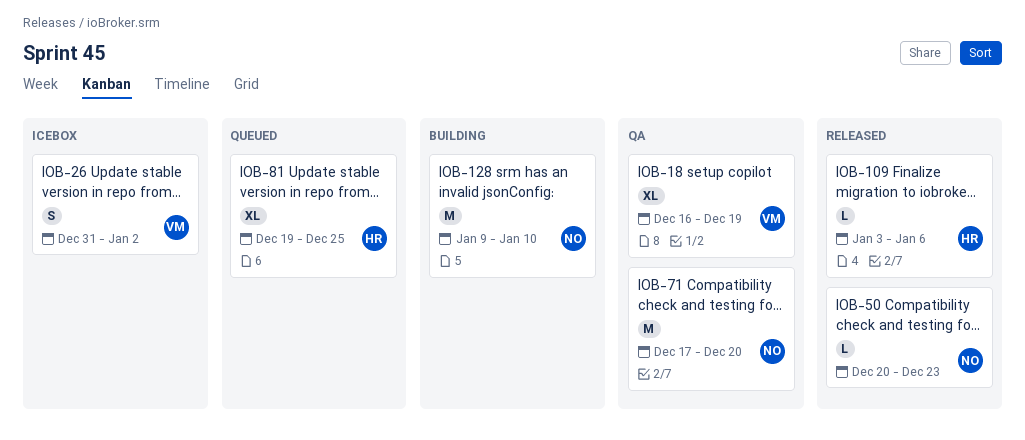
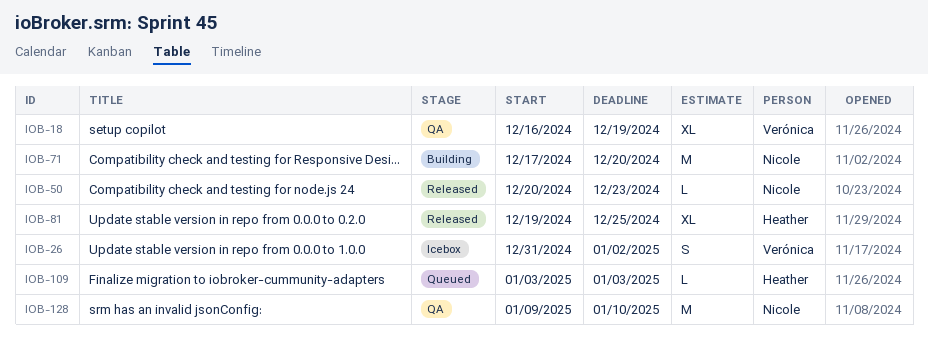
IOB-71, status: QA -> Building
IOB-81, status: Queued -> Released
IOB-109, status: Released -> Queued
IOB-109, due: Jan 6 -> Jan 3
IOB-128, status: Building -> QA

